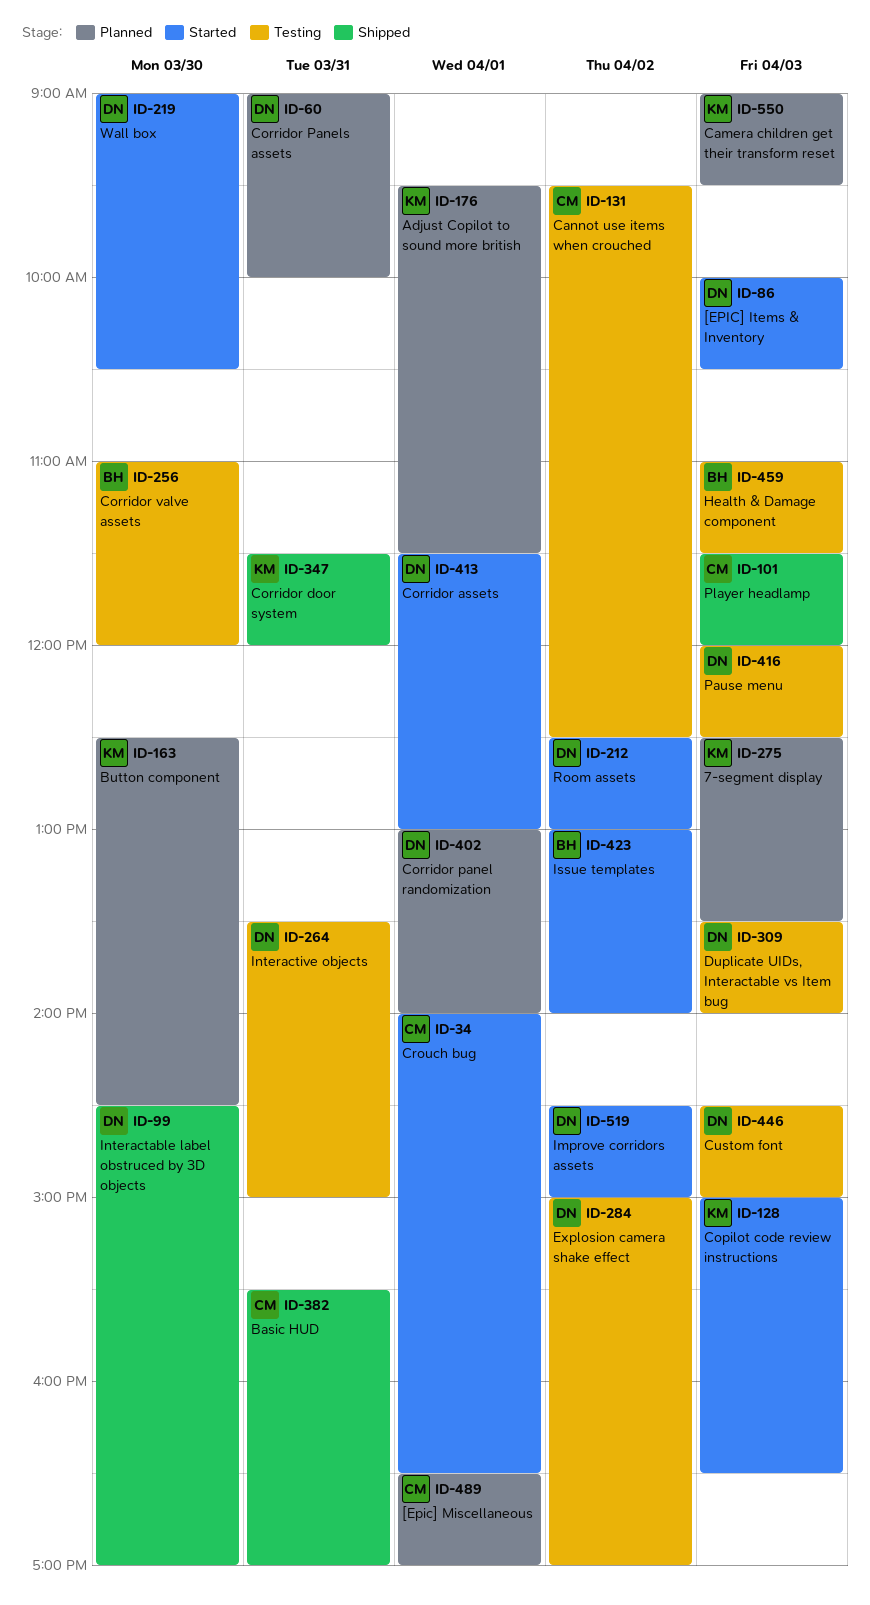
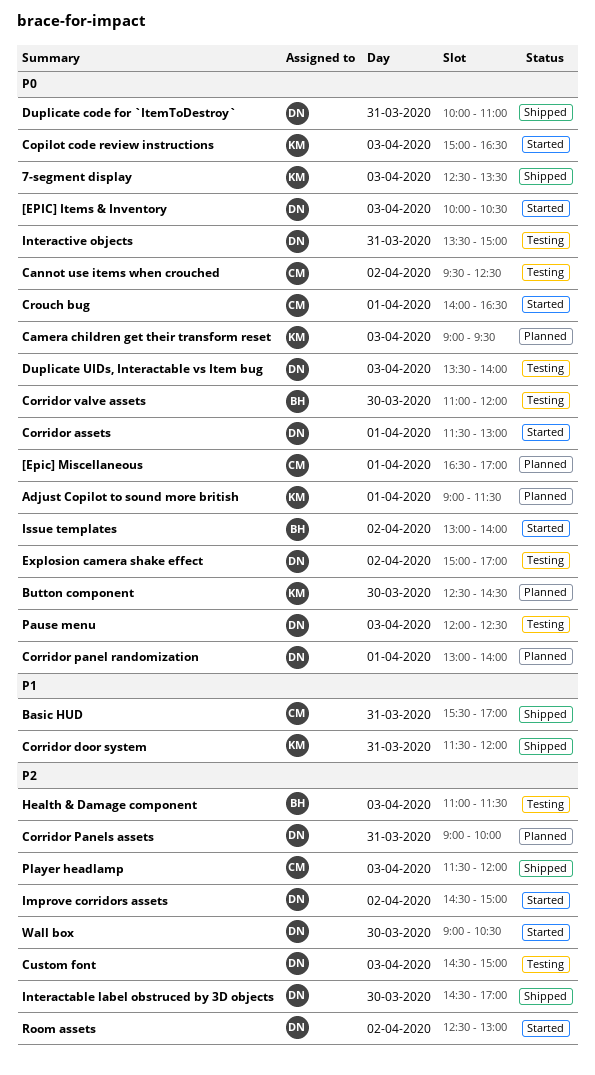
7-segment display, status: Planned -> Shipped
Adjust Copilot to sound more british, begins: 09:30 -> 09:00
Duplicate code for `ItemToDestroy`: none -> present

